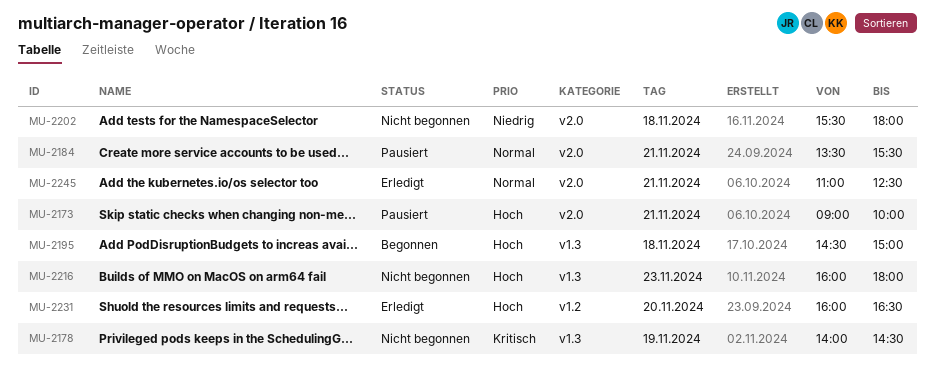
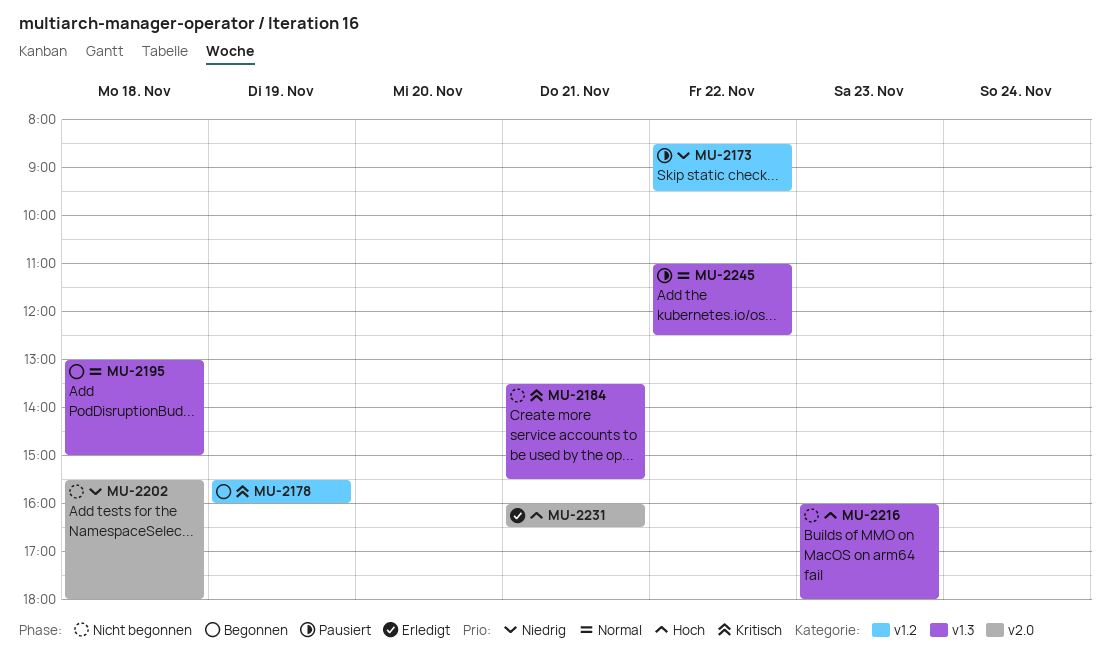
MU-2173, priority: Hoch -> Niedrig
MU-2173, label: v2.0 -> v1.2
MU-2173, day: Nov 21 -> Nov 22
MU-2173, begins: 09:00 -> 08:30
MU-2173, ends: 10:00 -> 09:30
MU-2178, status: Nicht begonnen -> Begonnen
MU-2178, label: v1.3 -> v1.2
MU-2178, begins: 14:00 -> 15:30
MU-2178, ends: 14:30 -> 16:00
MU-2184, status: Pausiert -> Nicht begonnen
MU-2184, priority: Normal -> Kritisch
MU-2184, label: v2.0 -> v1.3
MU-2195, priority: Hoch -> Normal
MU-2195, begins: 14:30 -> 13:00
MU-2231, label: v1.2 -> v2.0
MU-2231, day: Nov 20 -> Nov 21
MU-2245, status: Erledigt -> Pausiert
MU-2245, label: v2.0 -> v1.3
MU-2245, day: Nov 21 -> Nov 22

